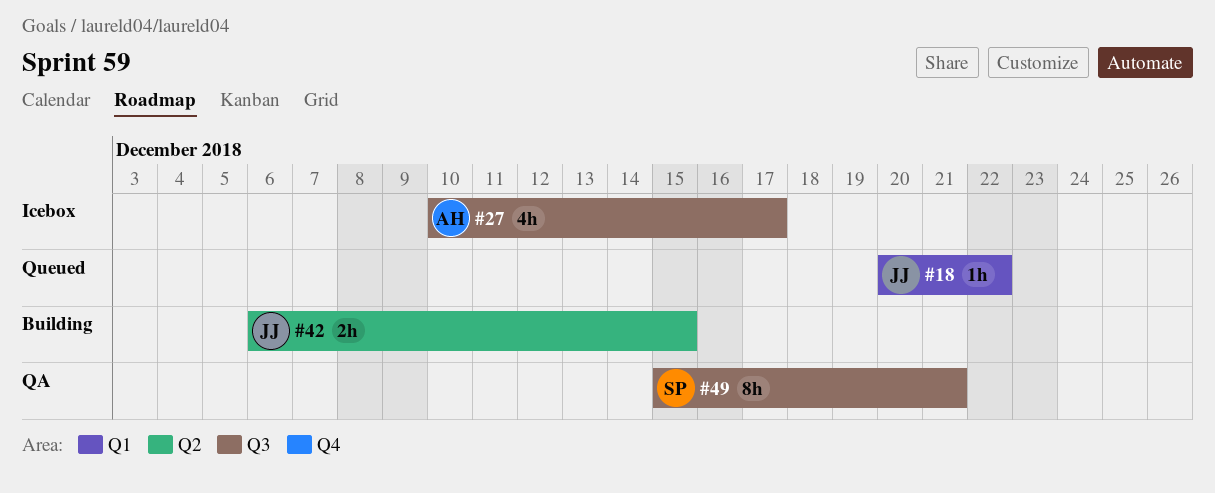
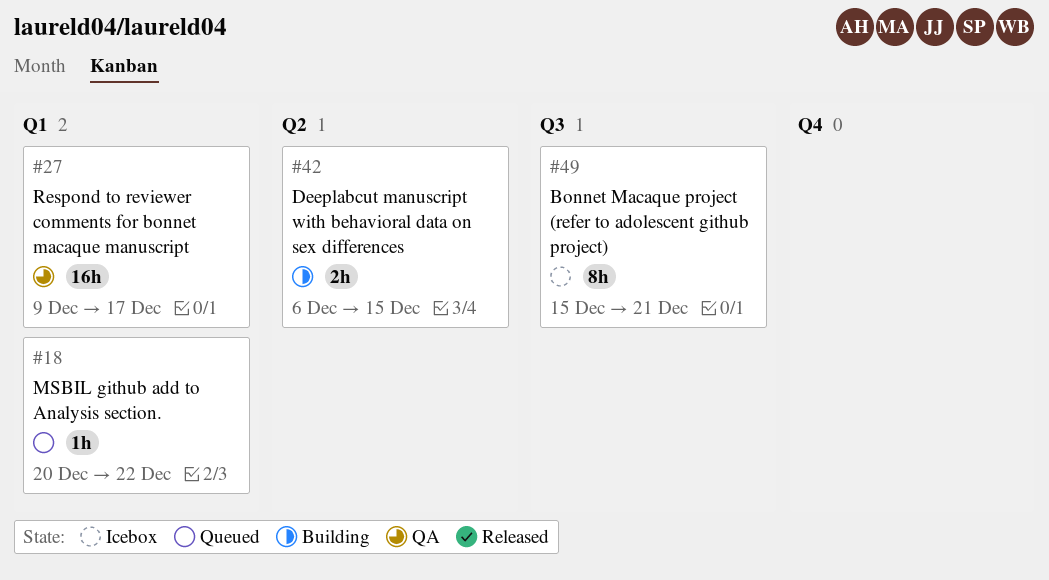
#27, status: Icebox -> QA
#27, label: Q3 -> Q1
#27, estimate: 4h -> 16h
#27, start: Dec 10 -> Dec 9
#49, status: QA -> Icebox

